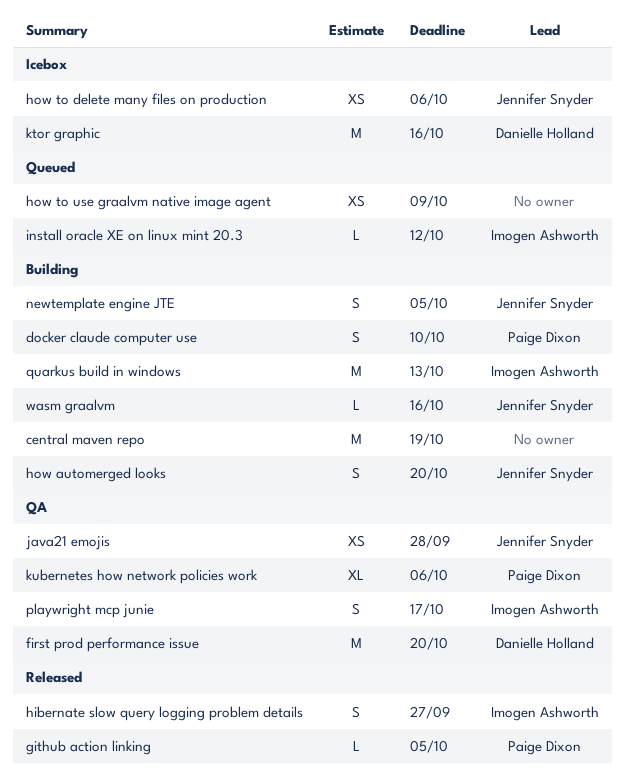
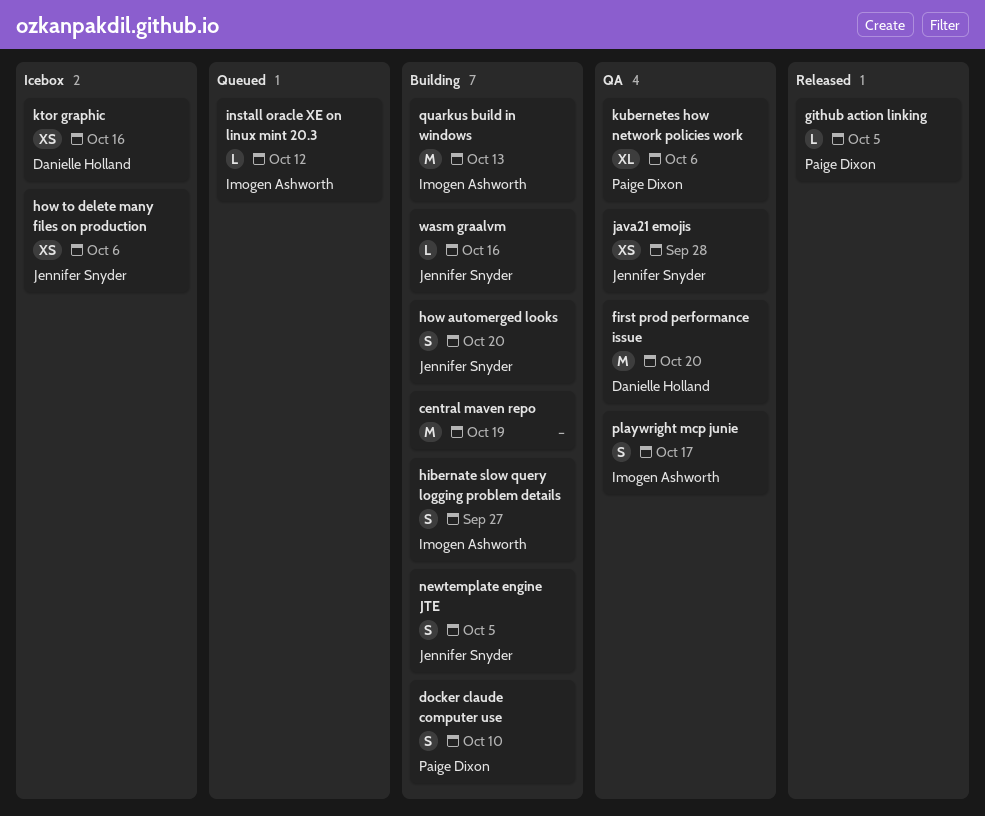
hibernate slow query logging problem details, status: Released -> Building
how to use graalvm native image agent: present -> none
ktor graphic, estimate: M -> XS

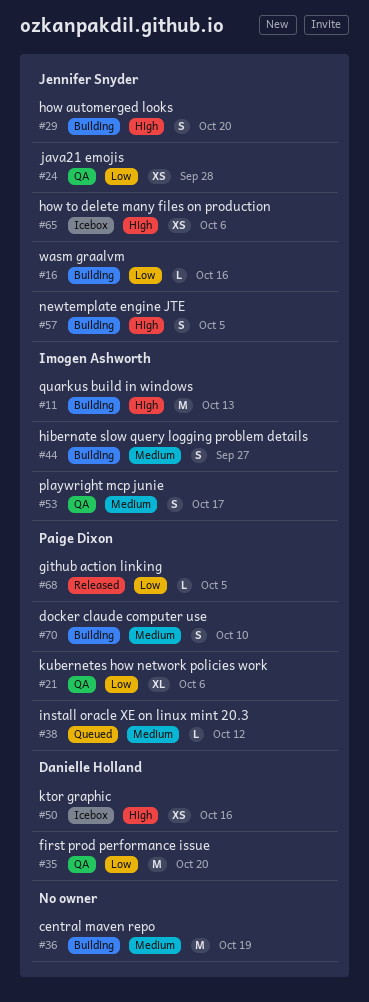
install oracle XE on linux mint 20.3, owner: Imogen Ashworth -> Paige Dixon

